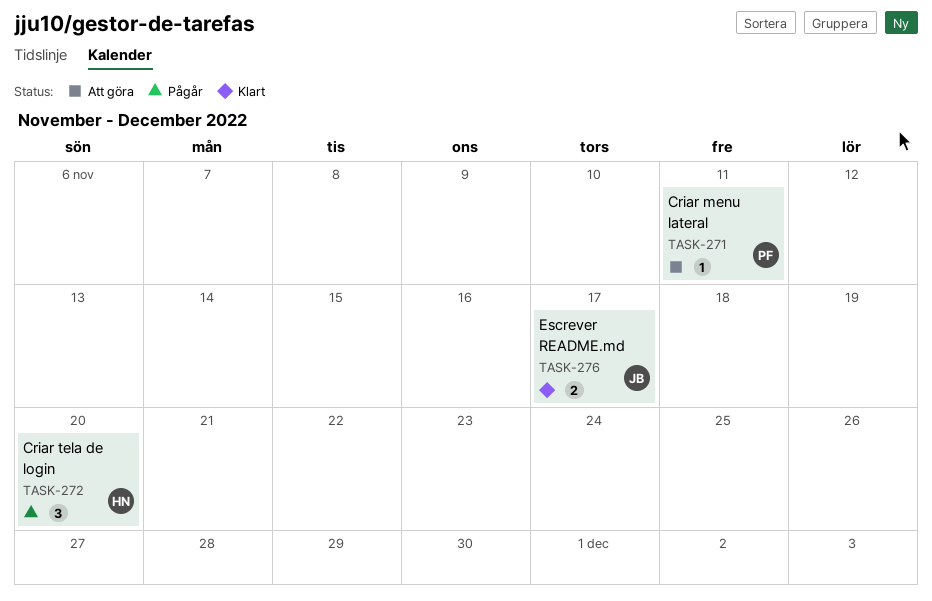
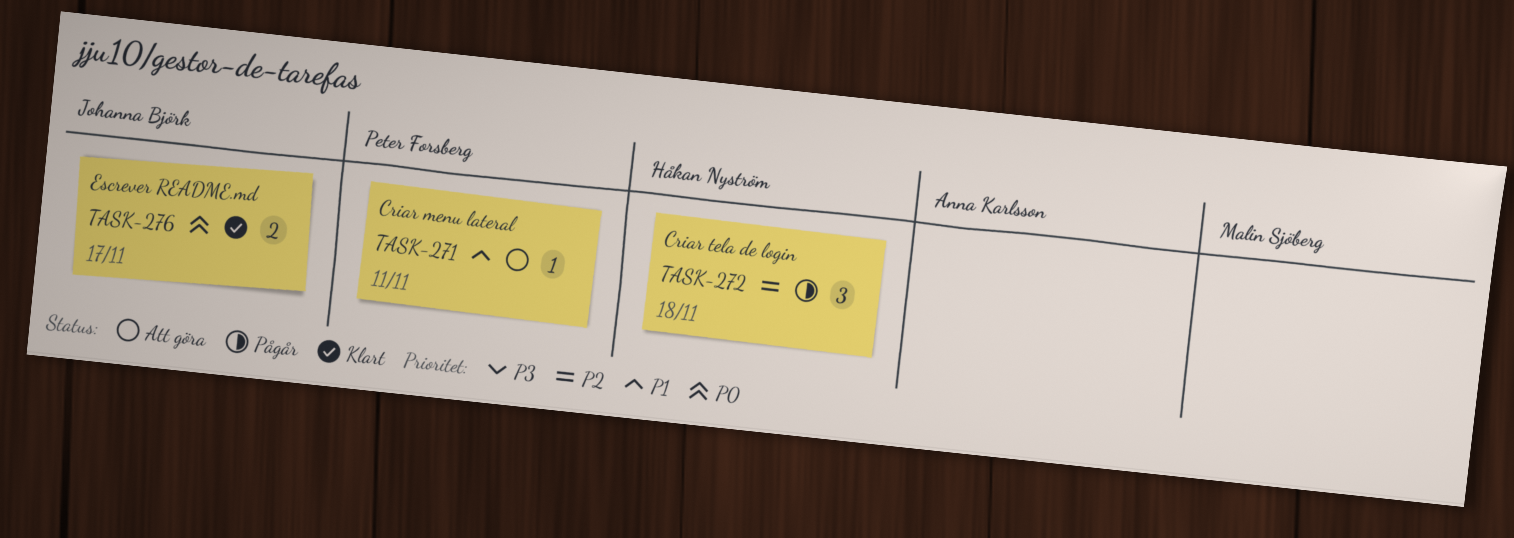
TASK-272, due: Nov 20 -> Nov 18

